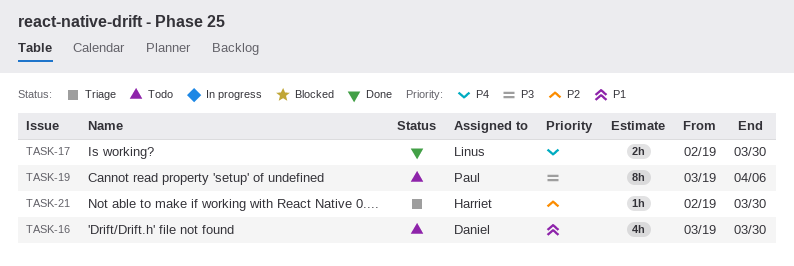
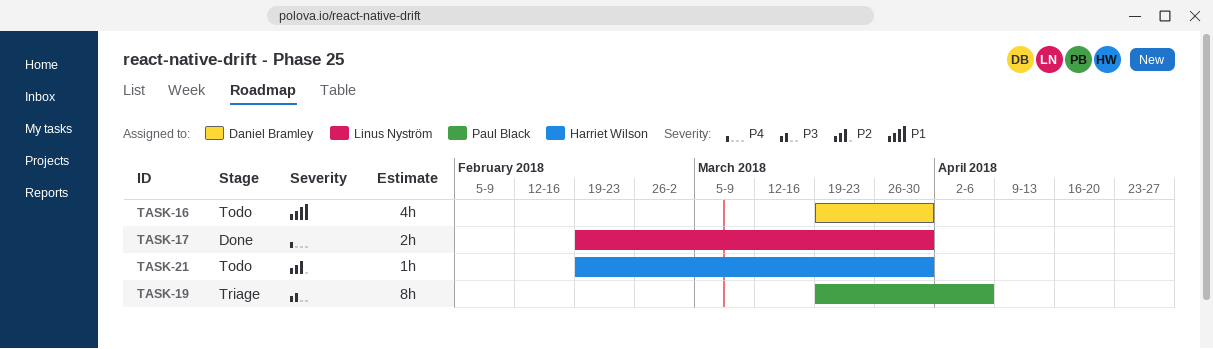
TASK-19, status: Todo -> Triage
TASK-21, status: Triage -> Todo

